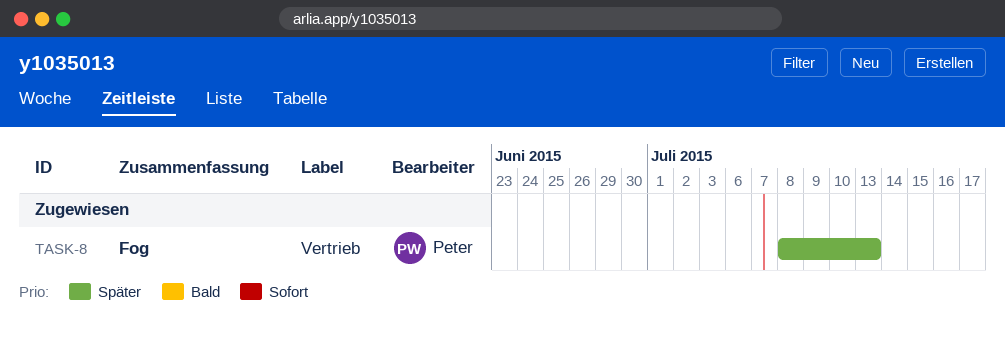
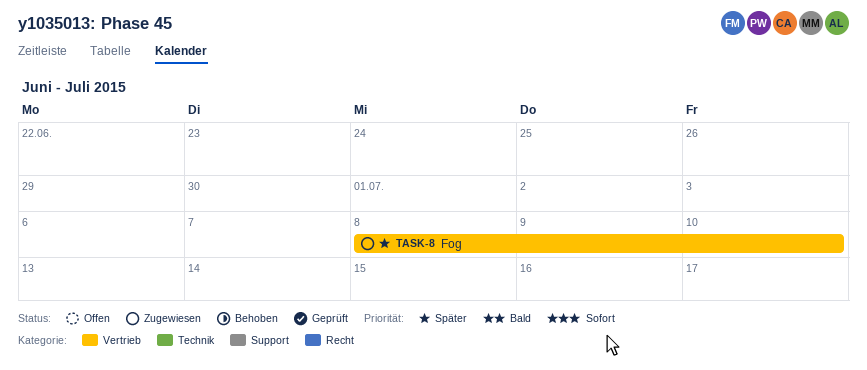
TASK-8, due: Jul 13 -> Jul 10

